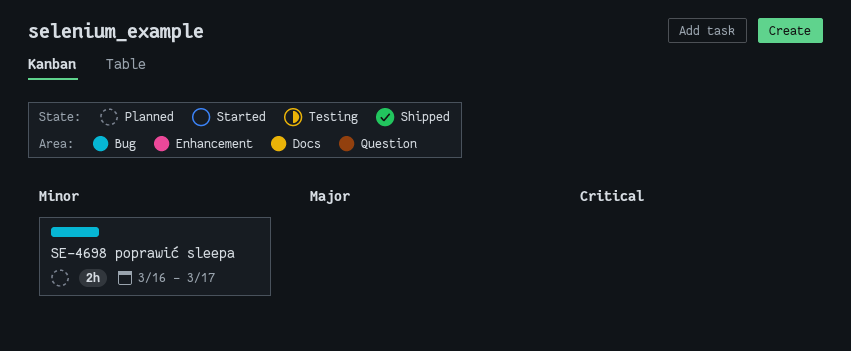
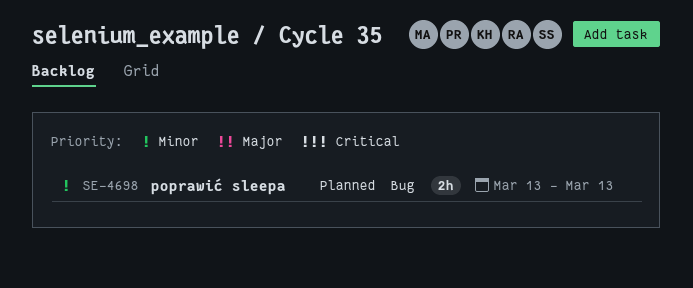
SE-4698, start: Mar 16 -> Mar 13
SE-4698, due: Mar 17 -> Mar 13

